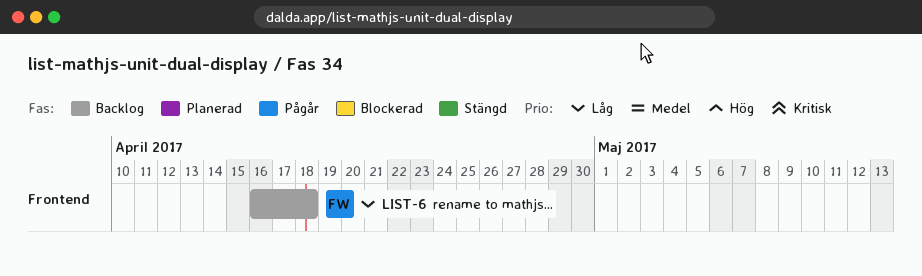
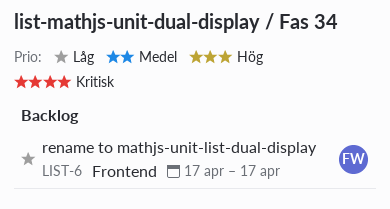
LIST-6, start: Apr 16 -> Apr 17
LIST-6, due: Apr 18 -> Apr 17

